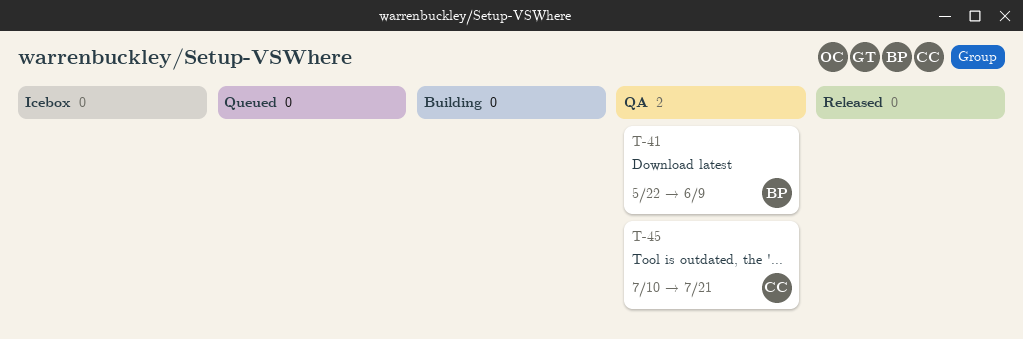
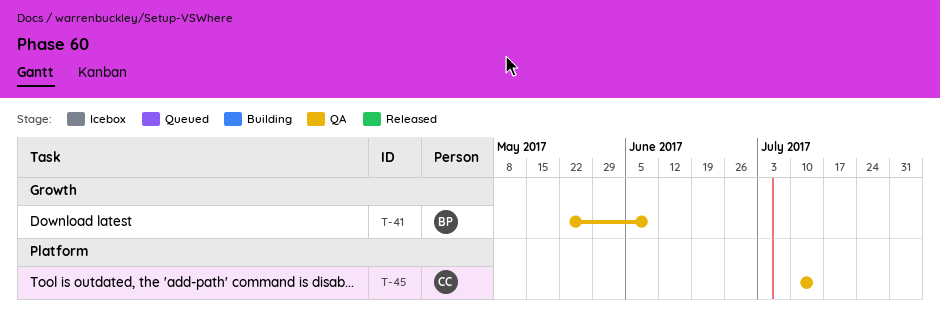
T-45, due: Jul 21 -> Jul 14

